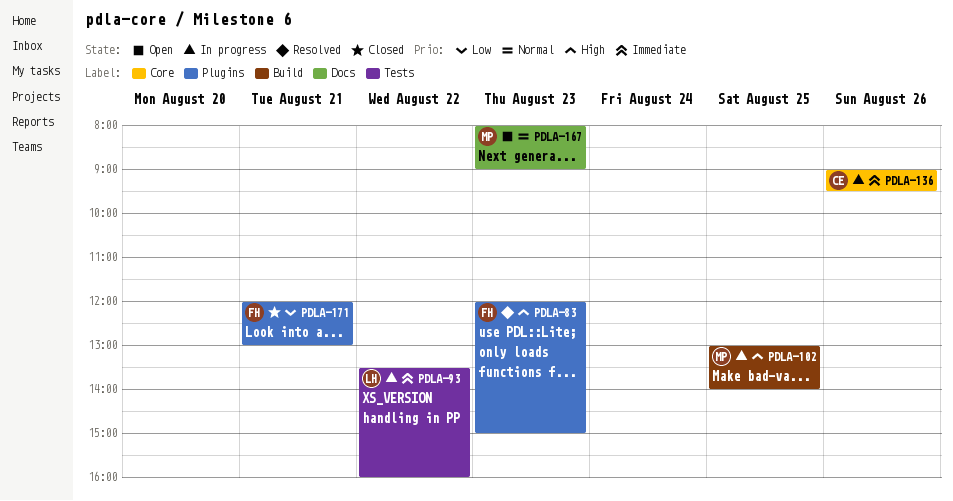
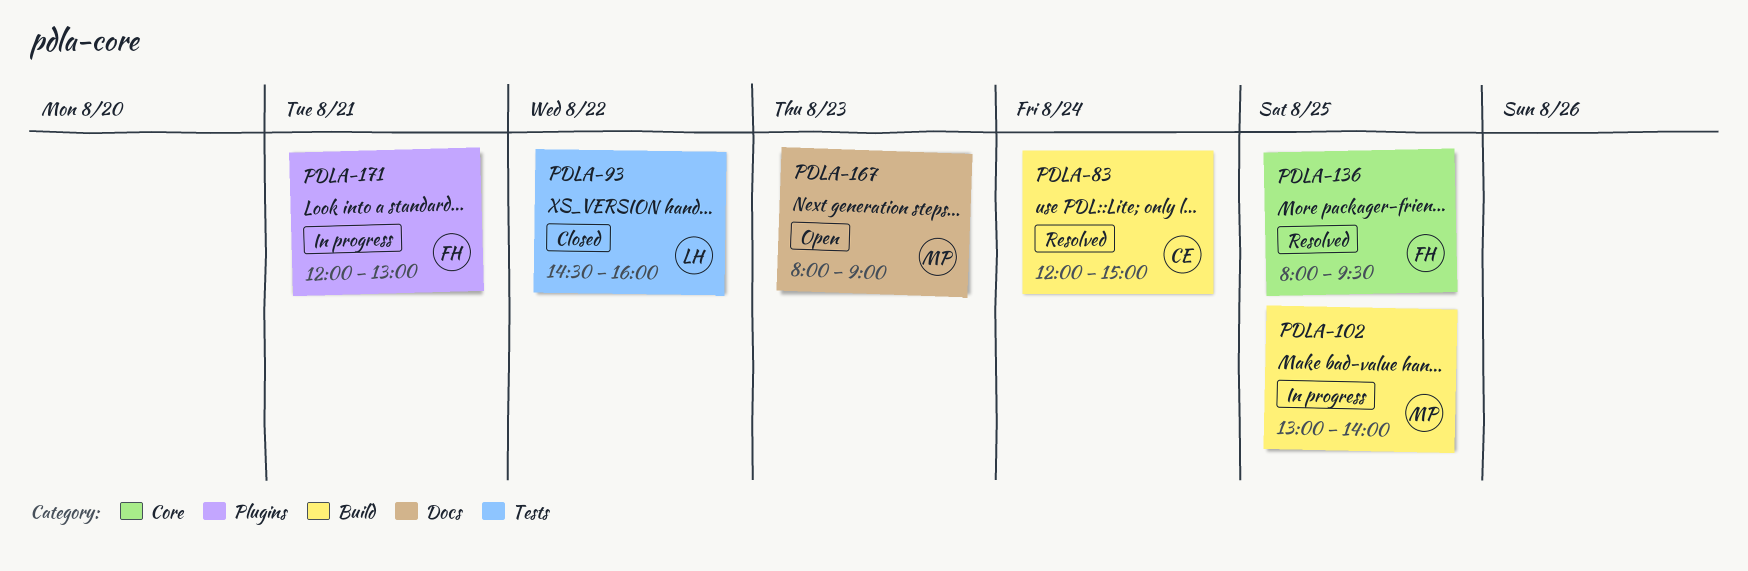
PDLA-83, owner: FH -> CE
PDLA-83, label: Plugins -> Build
PDLA-83, day: Aug 23 -> Aug 24
PDLA-93, status: In progress -> Closed
PDLA-93, begins: 13:30 -> 14:30
PDLA-136, status: In progress -> Resolved
PDLA-136, owner: CE -> FH
PDLA-136, day: Aug 26 -> Aug 25
PDLA-136, begins: 09:00 -> 08:00
PDLA-171, status: Closed -> In progress

